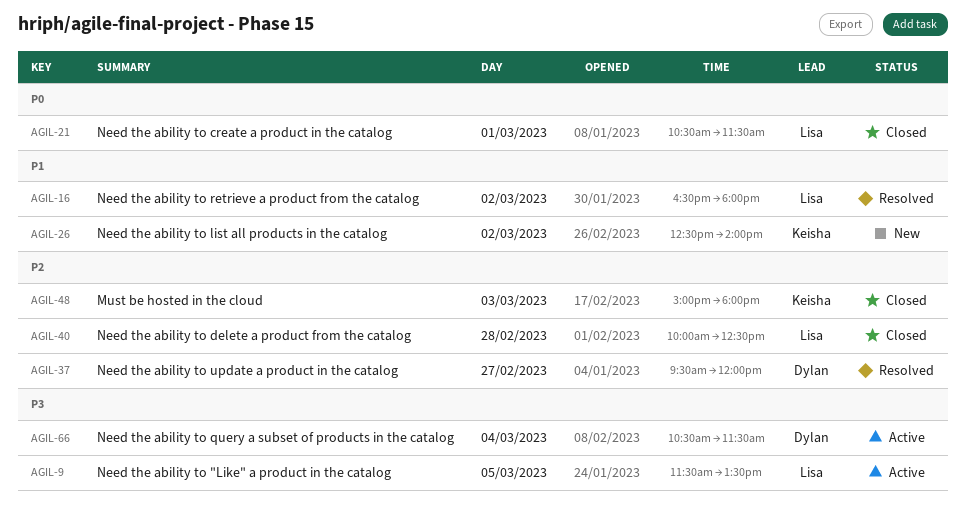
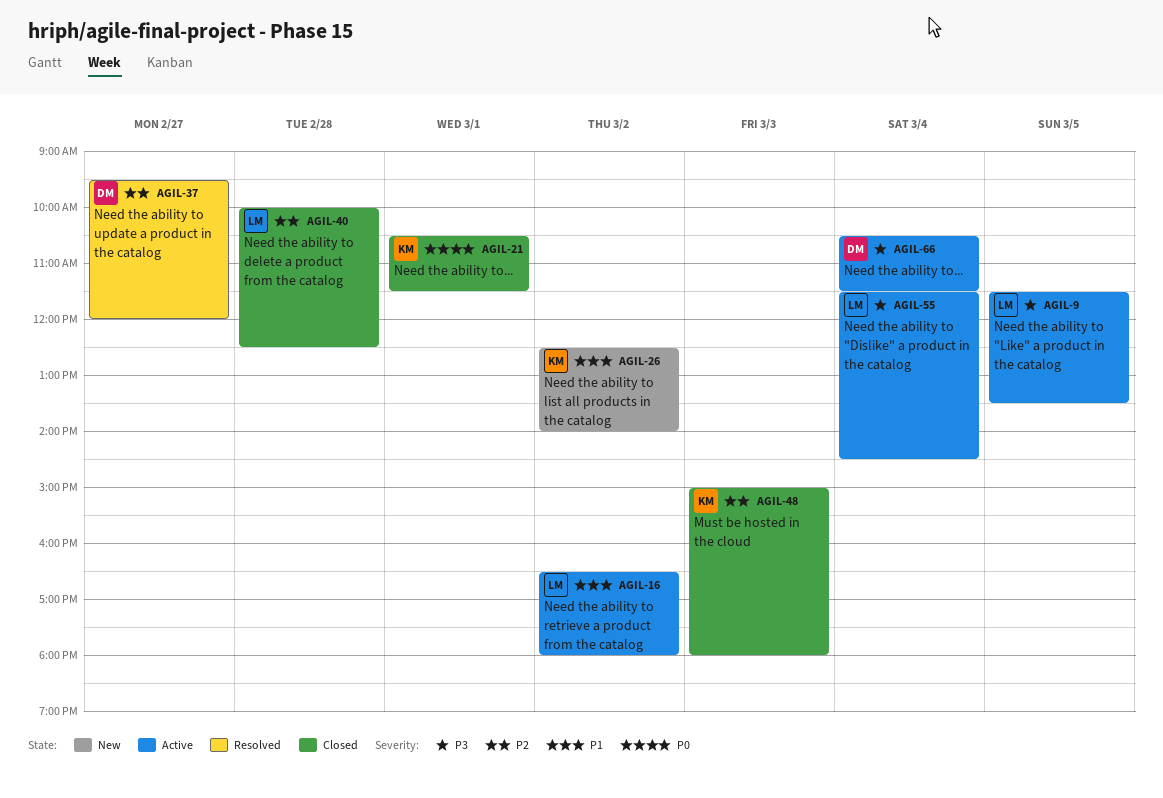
AGIL-16, status: Resolved -> Active
AGIL-21, owner: Lisa -> Keisha
AGIL-55: none -> present

